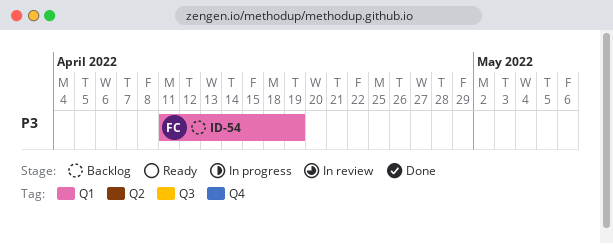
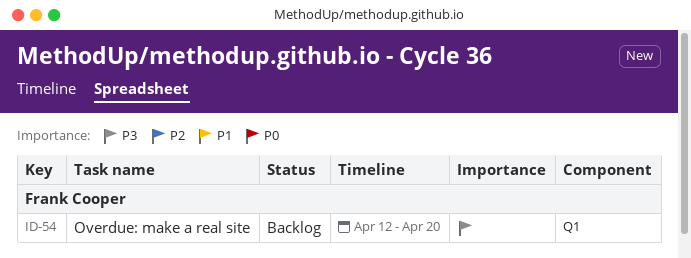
ID-54, start: Apr 11 -> Apr 12
ID-54, due: Apr 19 -> Apr 20

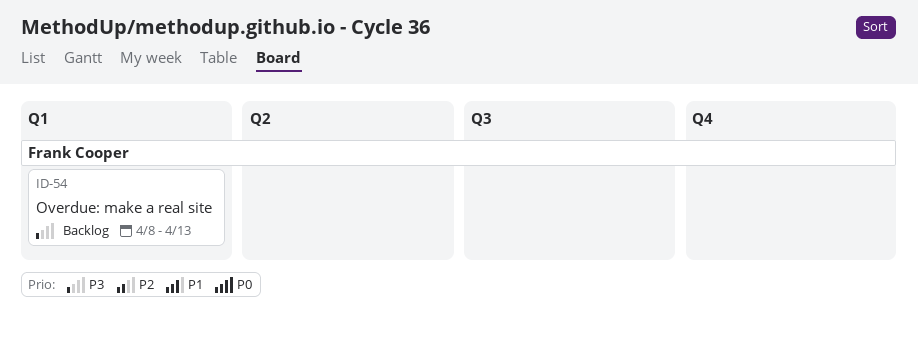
ID-54, start: Apr 12 -> Apr 8
ID-54, due: Apr 20 -> Apr 13

